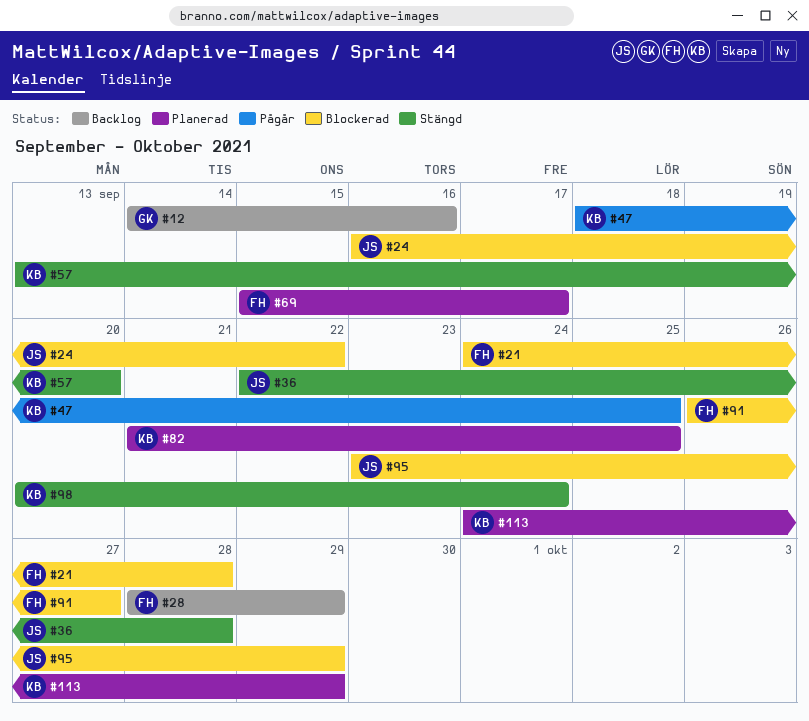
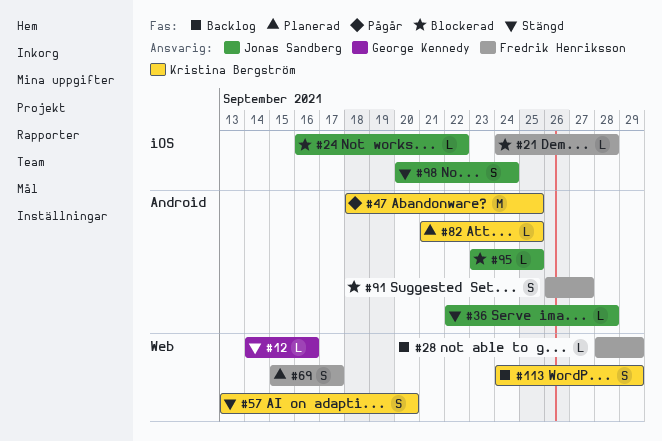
#12, status: Backlog -> Stängd
#95, due: Sep 29 -> Sep 25
#98, owner: Kristina Bergström -> Jonas Sandberg
#113, status: Planerad -> Backlog

